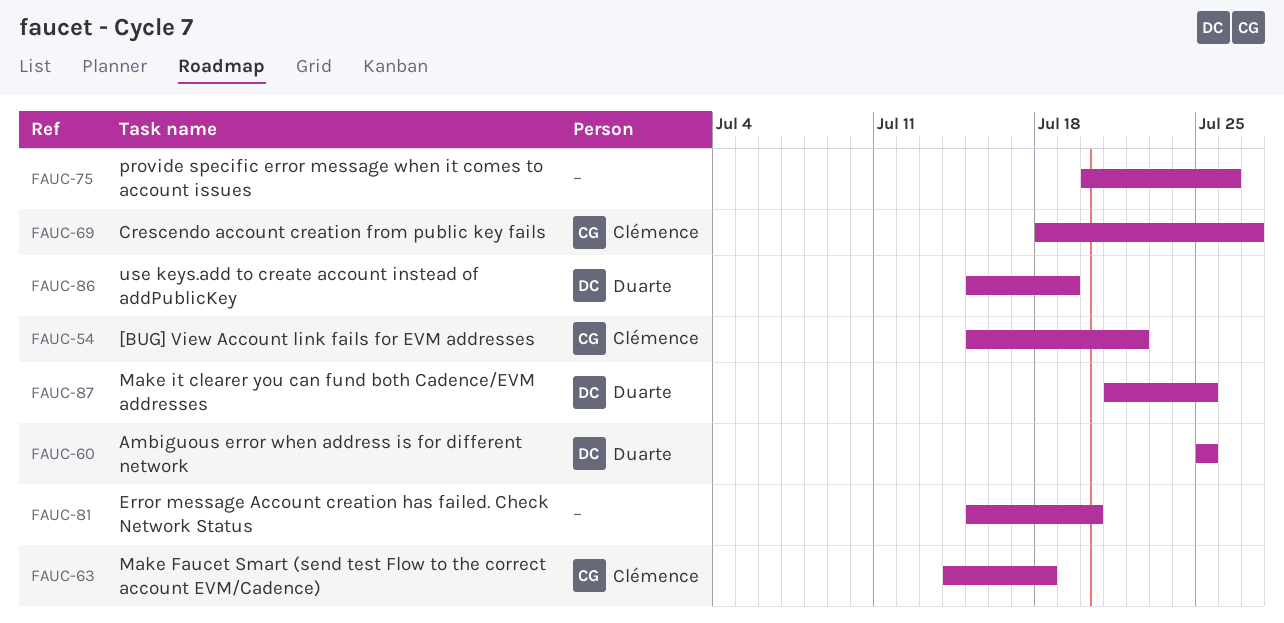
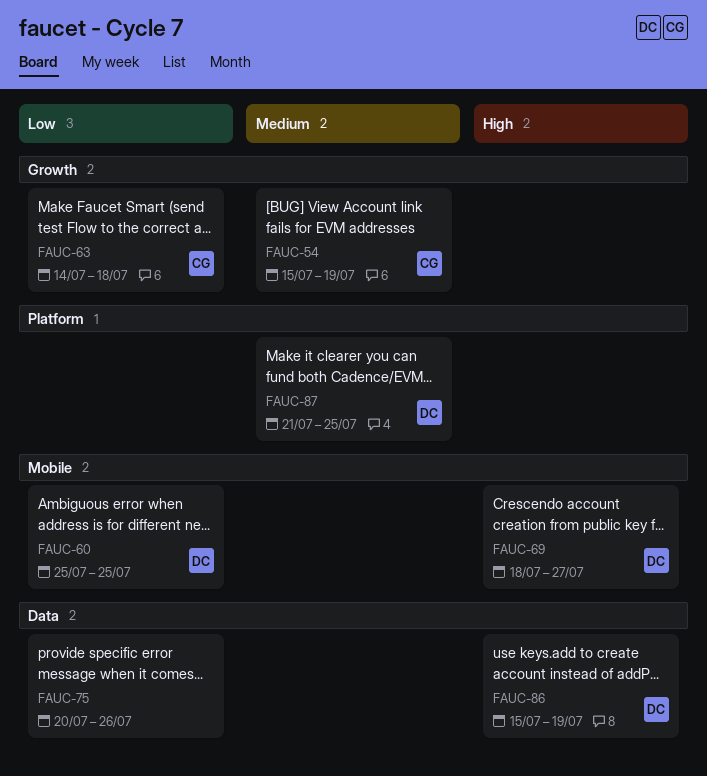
FAUC-54, due: Jul 22 -> Jul 19
FAUC-69, owner: Clémence -> Duarte
FAUC-81: present -> none

